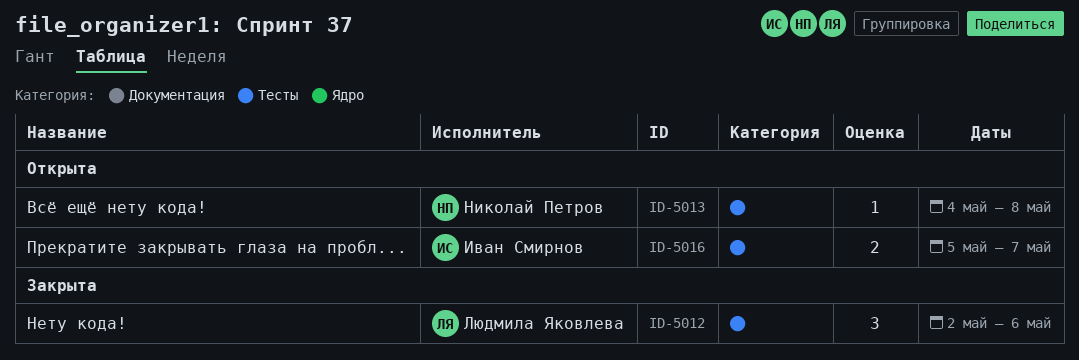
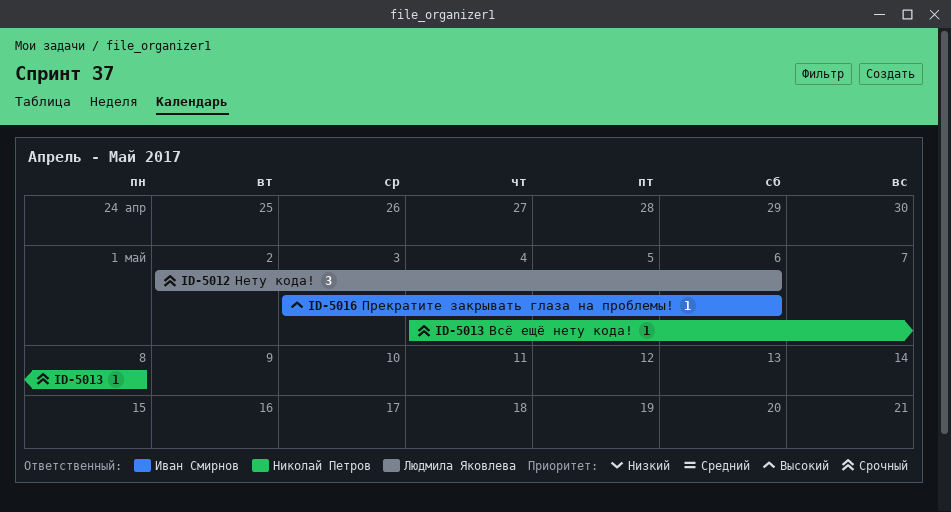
ID-5016, estimate: 2 -> 1
ID-5016, start: May 5 -> May 3
ID-5016, due: May 7 -> May 6

